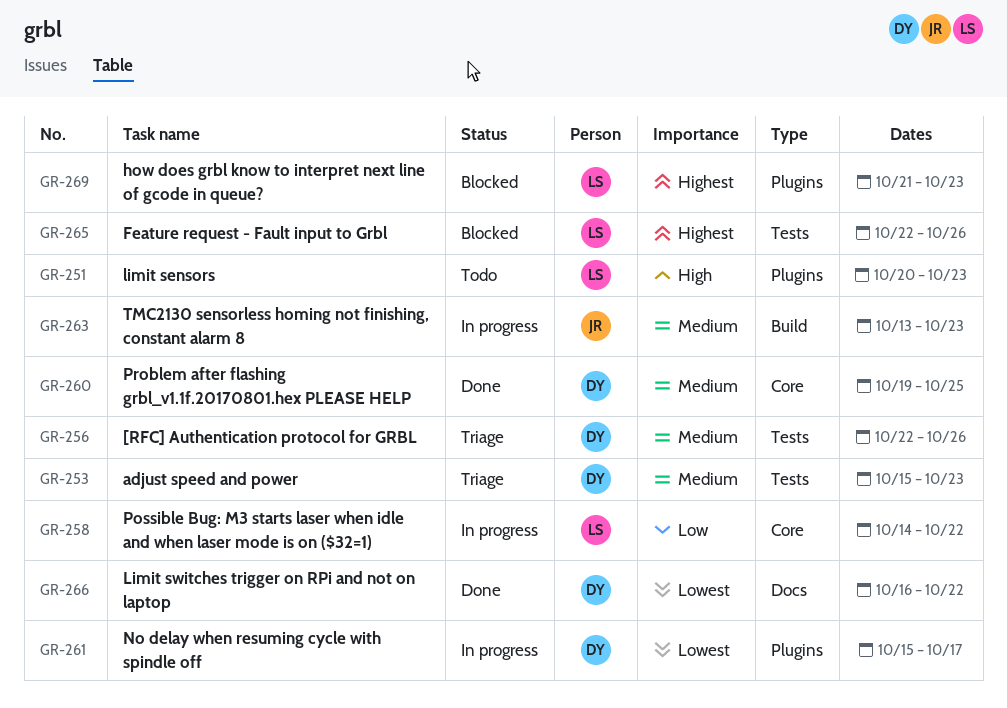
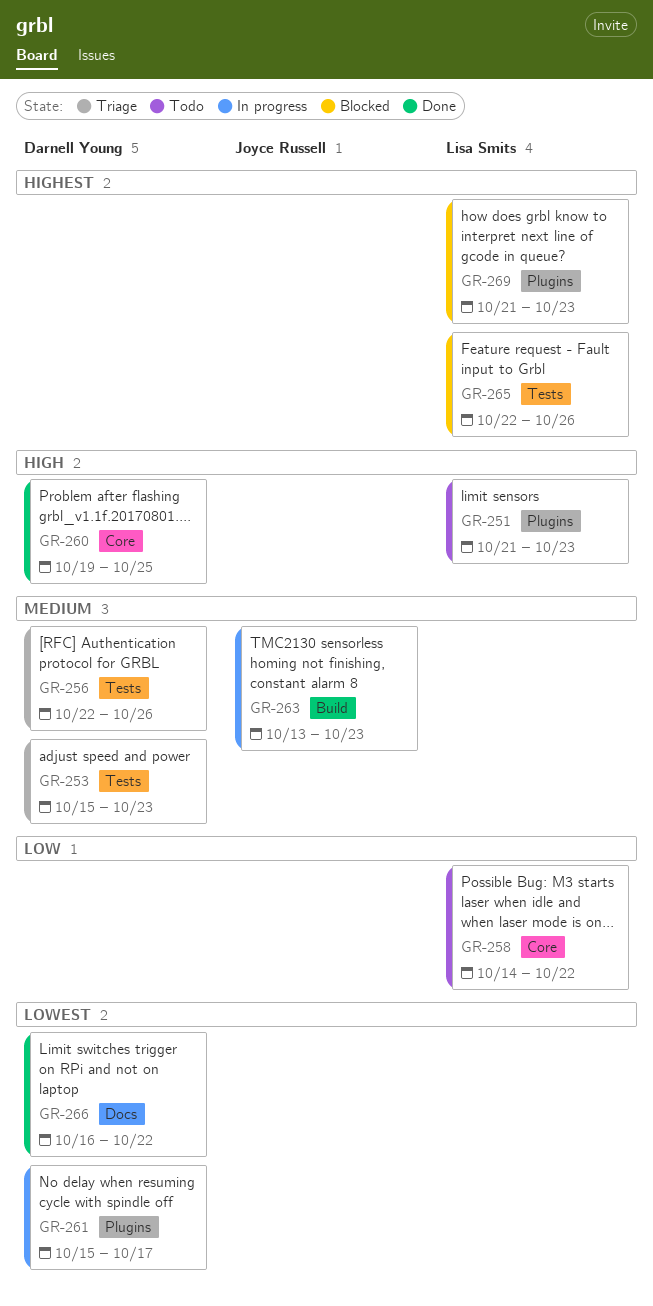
GR-251, start: Oct 20 -> Oct 21
GR-258, status: In progress -> Todo
GR-260, priority: Medium -> High

